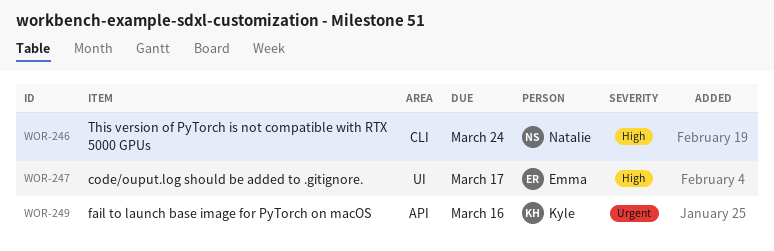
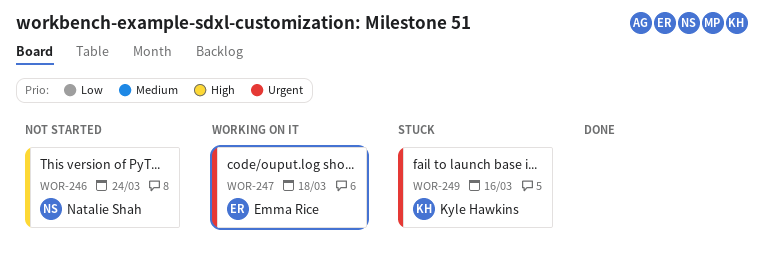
WOR-247, priority: High -> Urgent
WOR-247, due: Mar 17 -> Mar 18

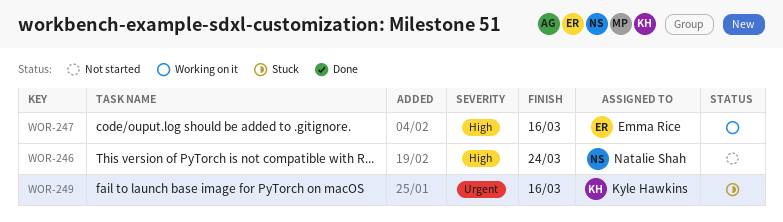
WOR-247, priority: Urgent -> High
WOR-247, due: Mar 18 -> Mar 16

